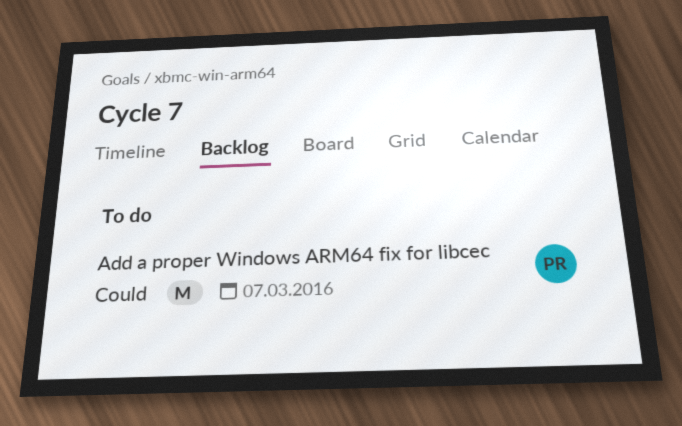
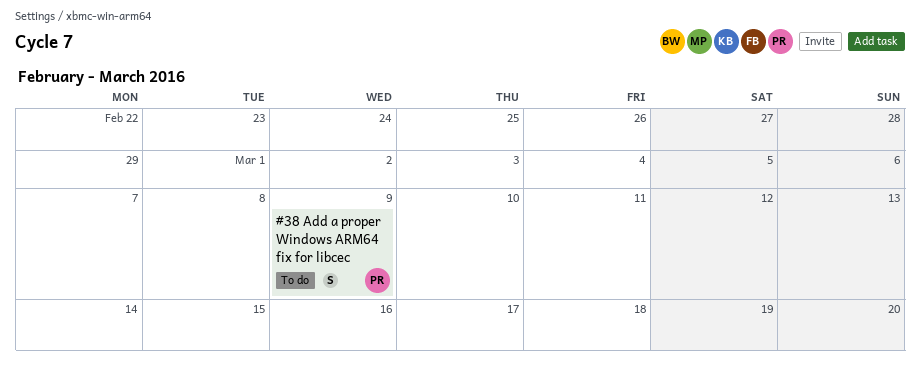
Add a proper Windows ARM64 fix for libcec, estimate: M -> S
Add a proper Windows ARM64 fix for libcec, due: Mar 7 -> Mar 9

